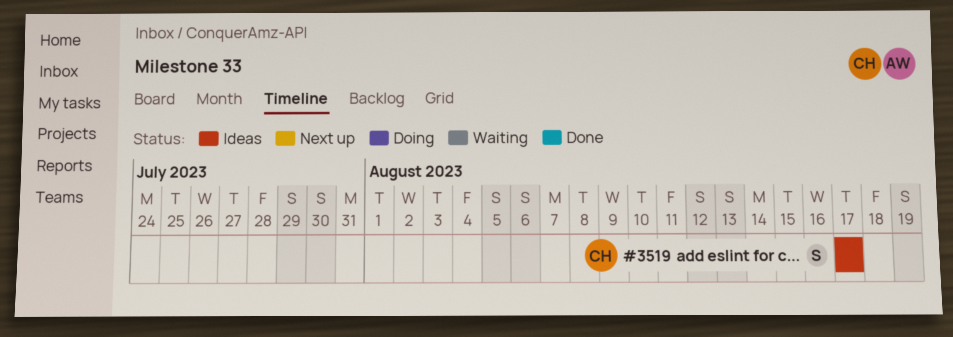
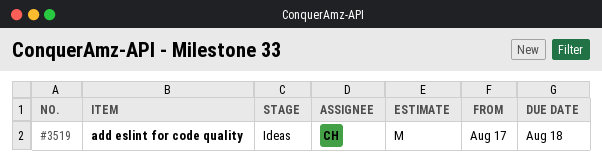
#3519, estimate: S -> M
#3519, due: Aug 17 -> Aug 18

